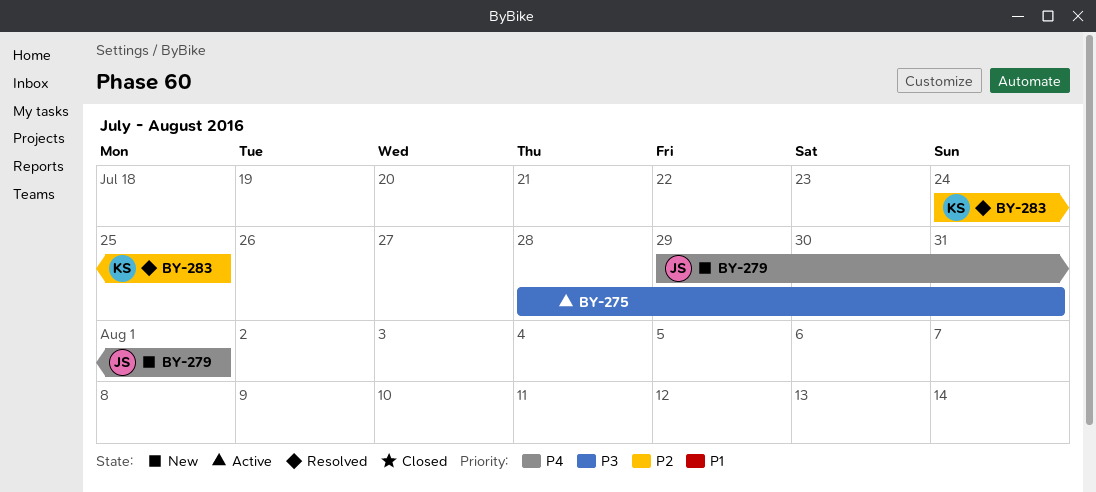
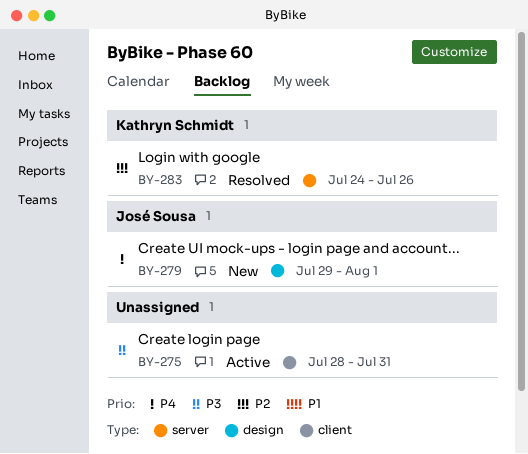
BY-283, due: Jul 25 -> Jul 26

